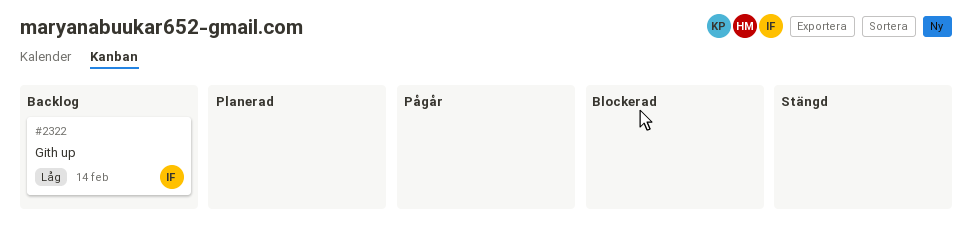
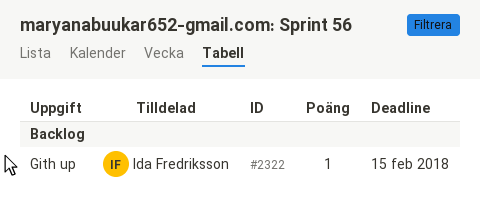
#2322, due: Feb 14 -> Feb 15

